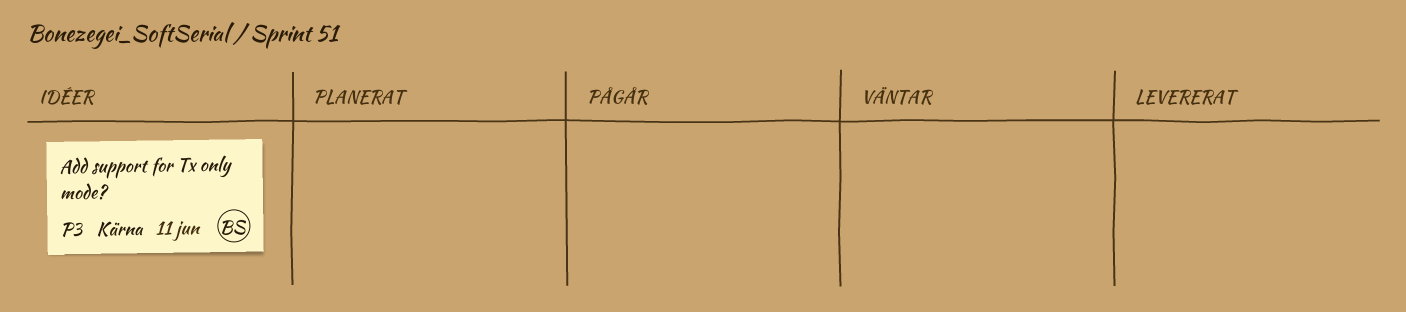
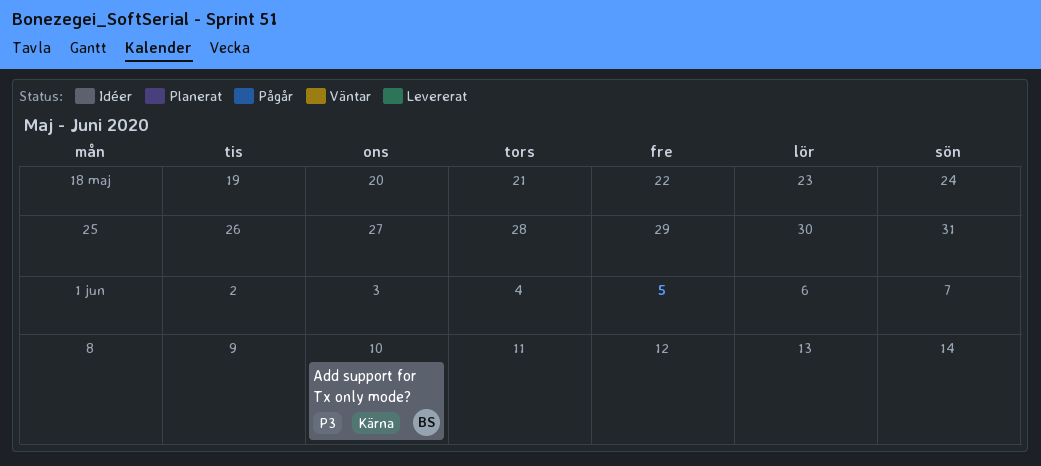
Add support for Tx only mode?, due: Jun 11 -> Jun 10

